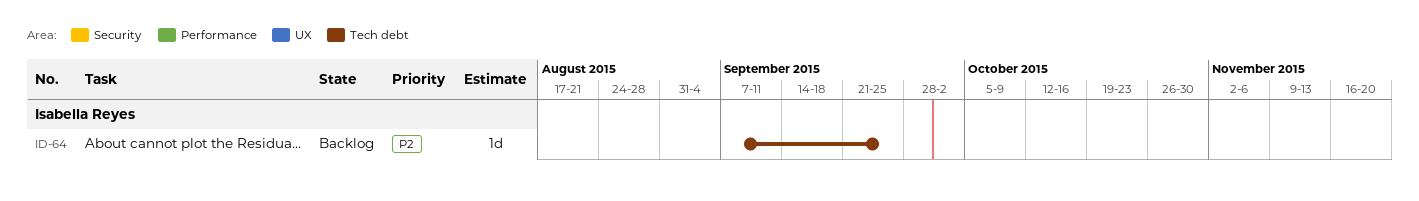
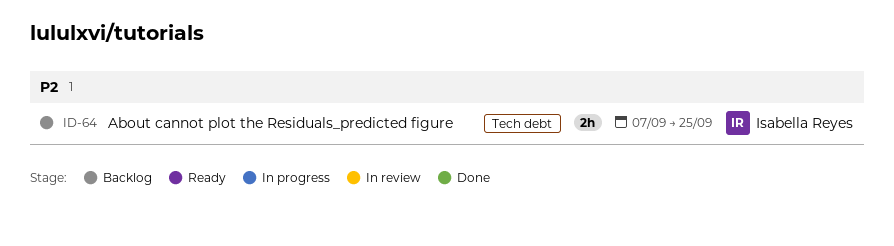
ID-64, estimate: 1d -> 2h

